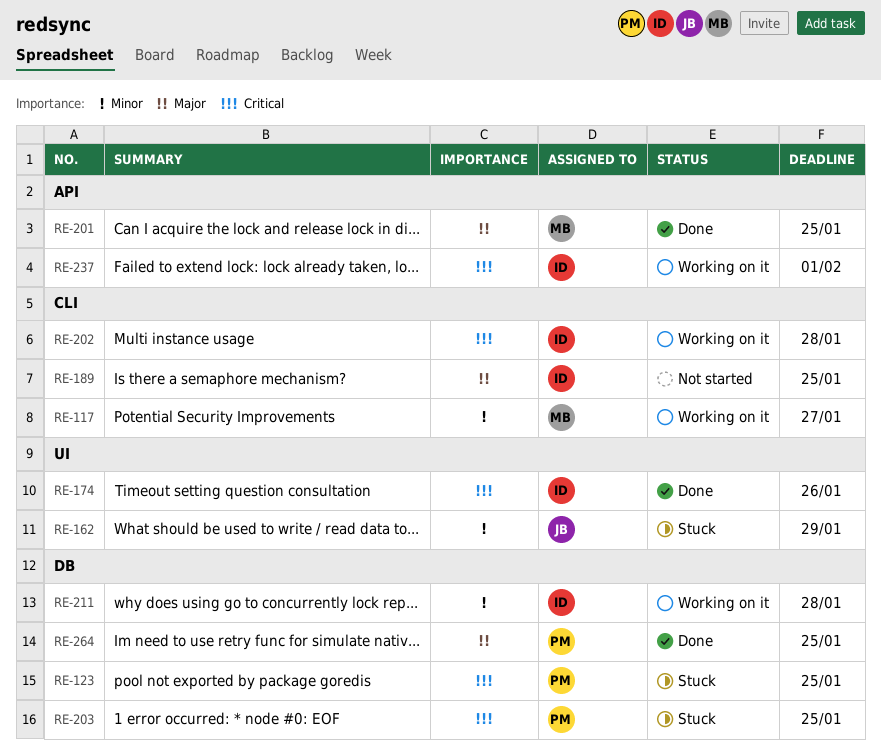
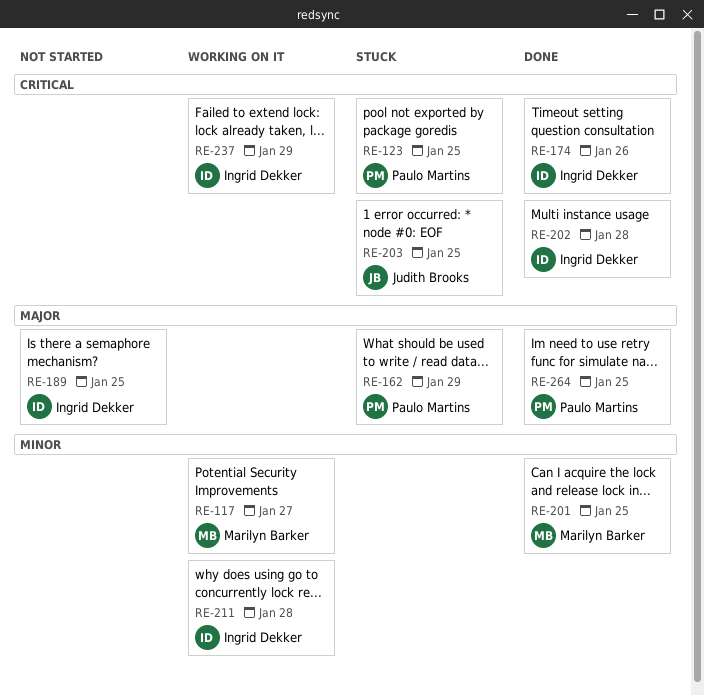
RE-162, owner: Judith Brooks -> Paulo Martins
RE-162, priority: Minor -> Major
RE-201, priority: Major -> Minor
RE-202, status: Working on it -> Done
RE-203, owner: Paulo Martins -> Judith Brooks
RE-237, due: Feb 1 -> Jan 29

